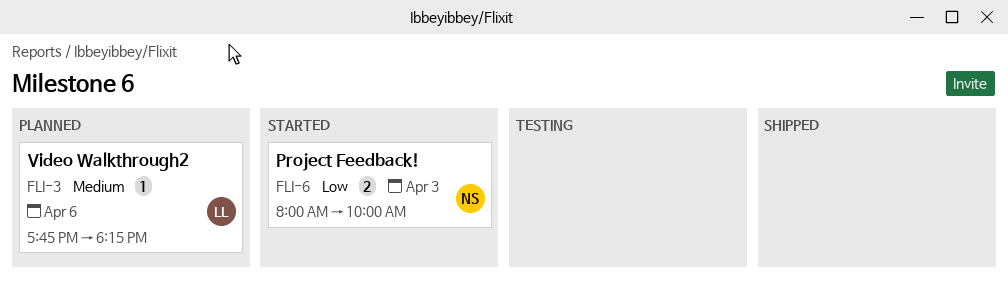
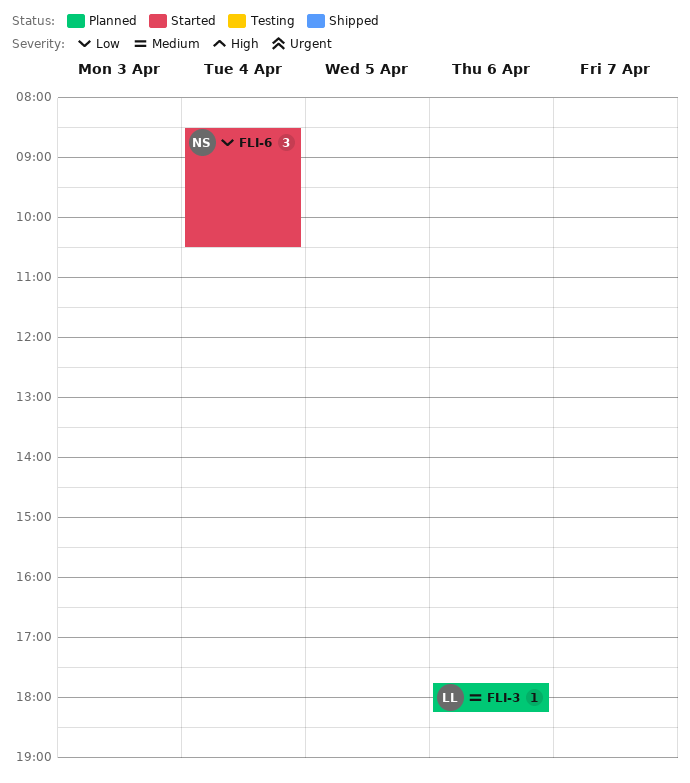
FLI-6, estimate: 2 -> 3
FLI-6, day: Apr 3 -> Apr 4
FLI-6, begins: 08:00 -> 08:30
FLI-6, ends: 10:00 -> 10:30

